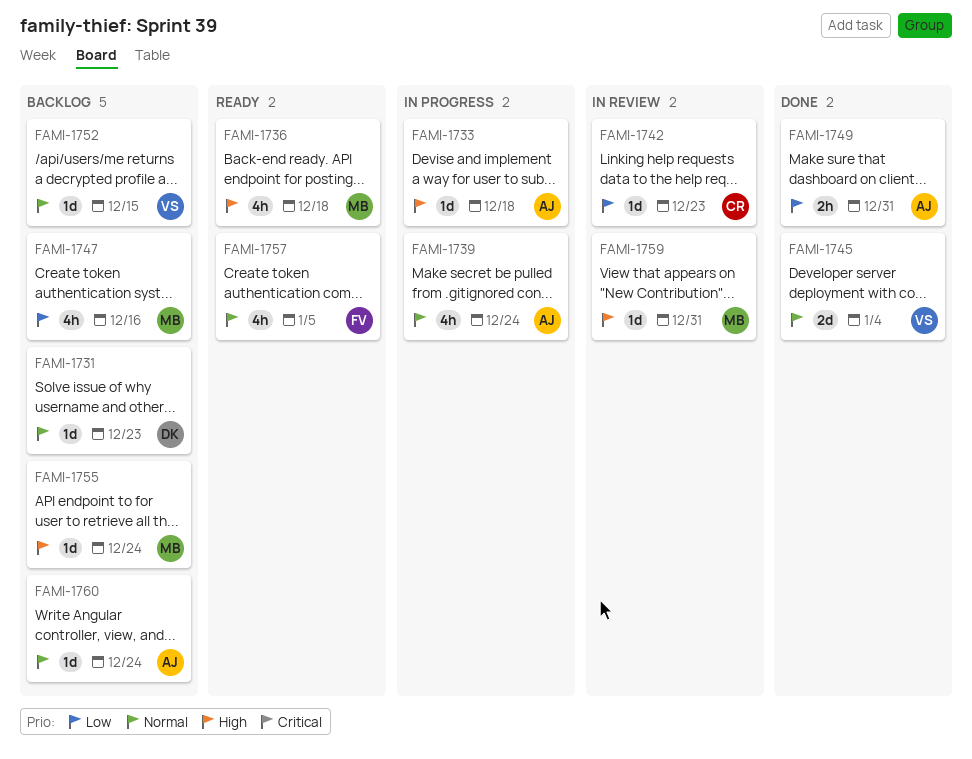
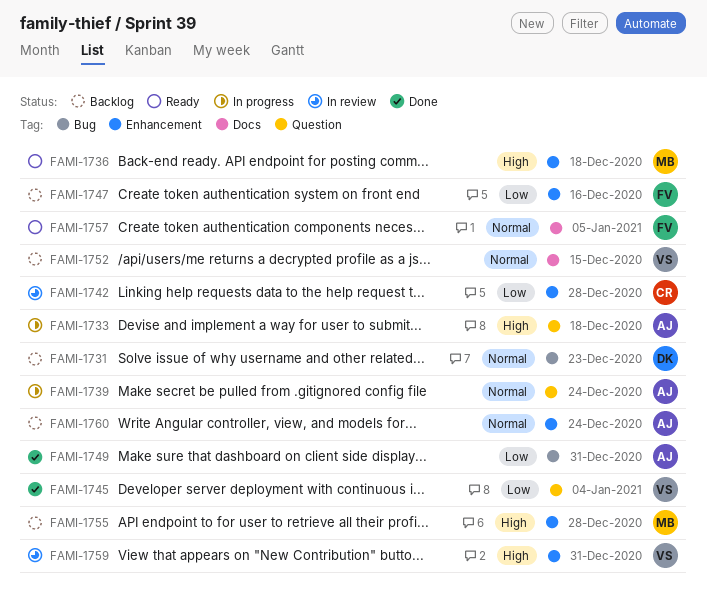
FAMI-1742, due: Dec 23 -> Dec 28
FAMI-1745, priority: Normal -> Low
FAMI-1747, owner: MB -> FV
FAMI-1755, due: Dec 24 -> Dec 28
FAMI-1759, owner: MB -> VS

